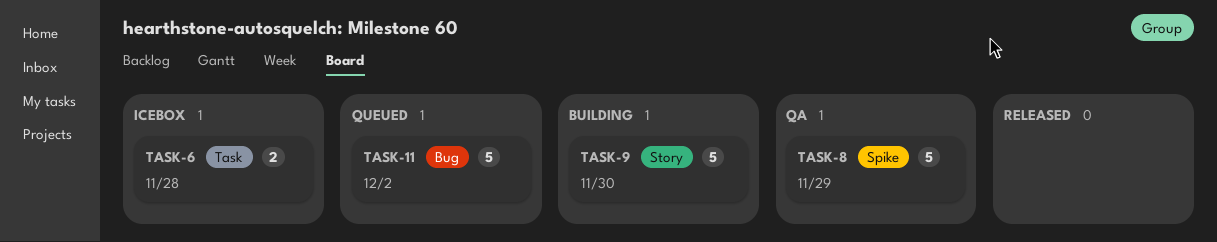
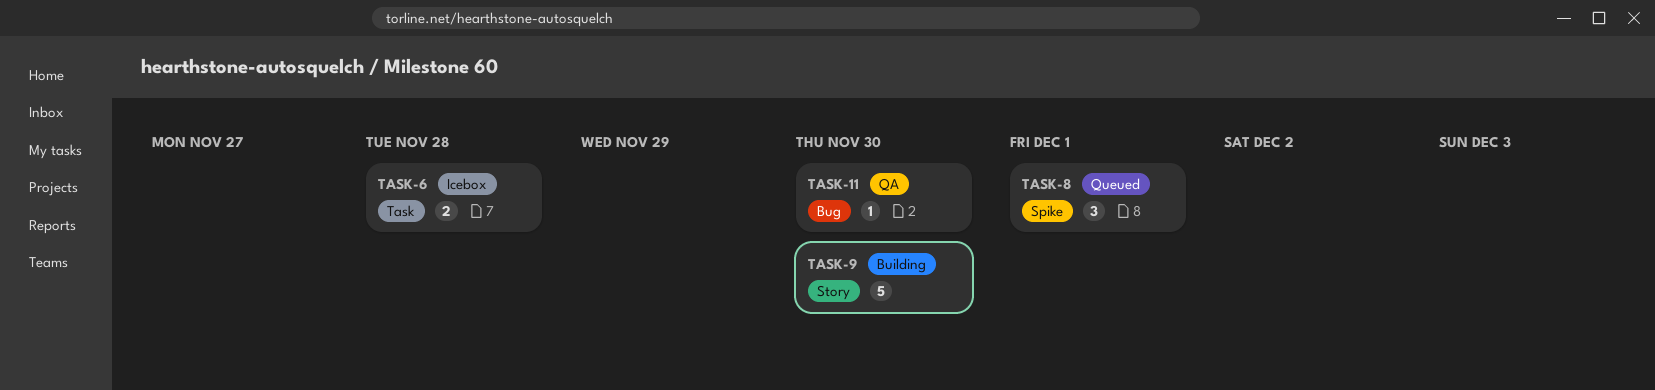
TASK-8, status: QA -> Queued
TASK-8, estimate: 5 -> 3
TASK-8, due: Nov 29 -> Dec 1
TASK-11, status: Queued -> QA
TASK-11, estimate: 5 -> 1
TASK-11, due: Dec 2 -> Nov 30

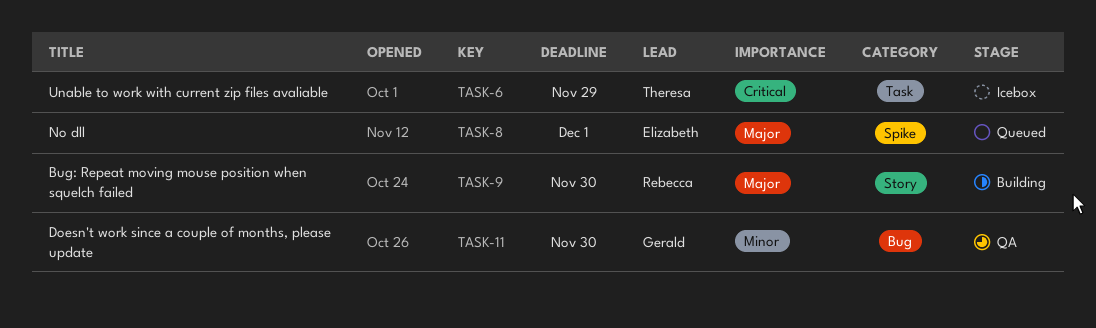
TASK-6, due: Nov 28 -> Nov 29

